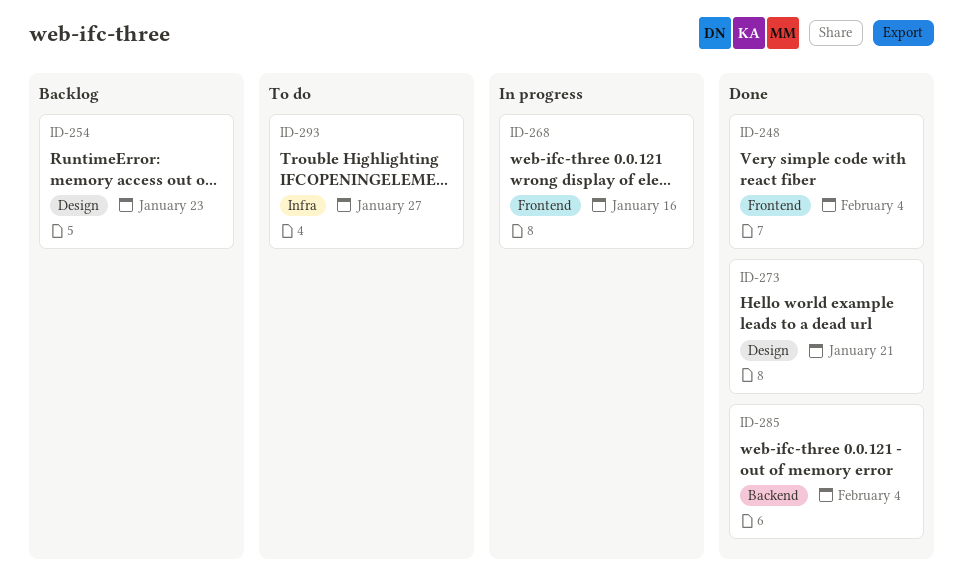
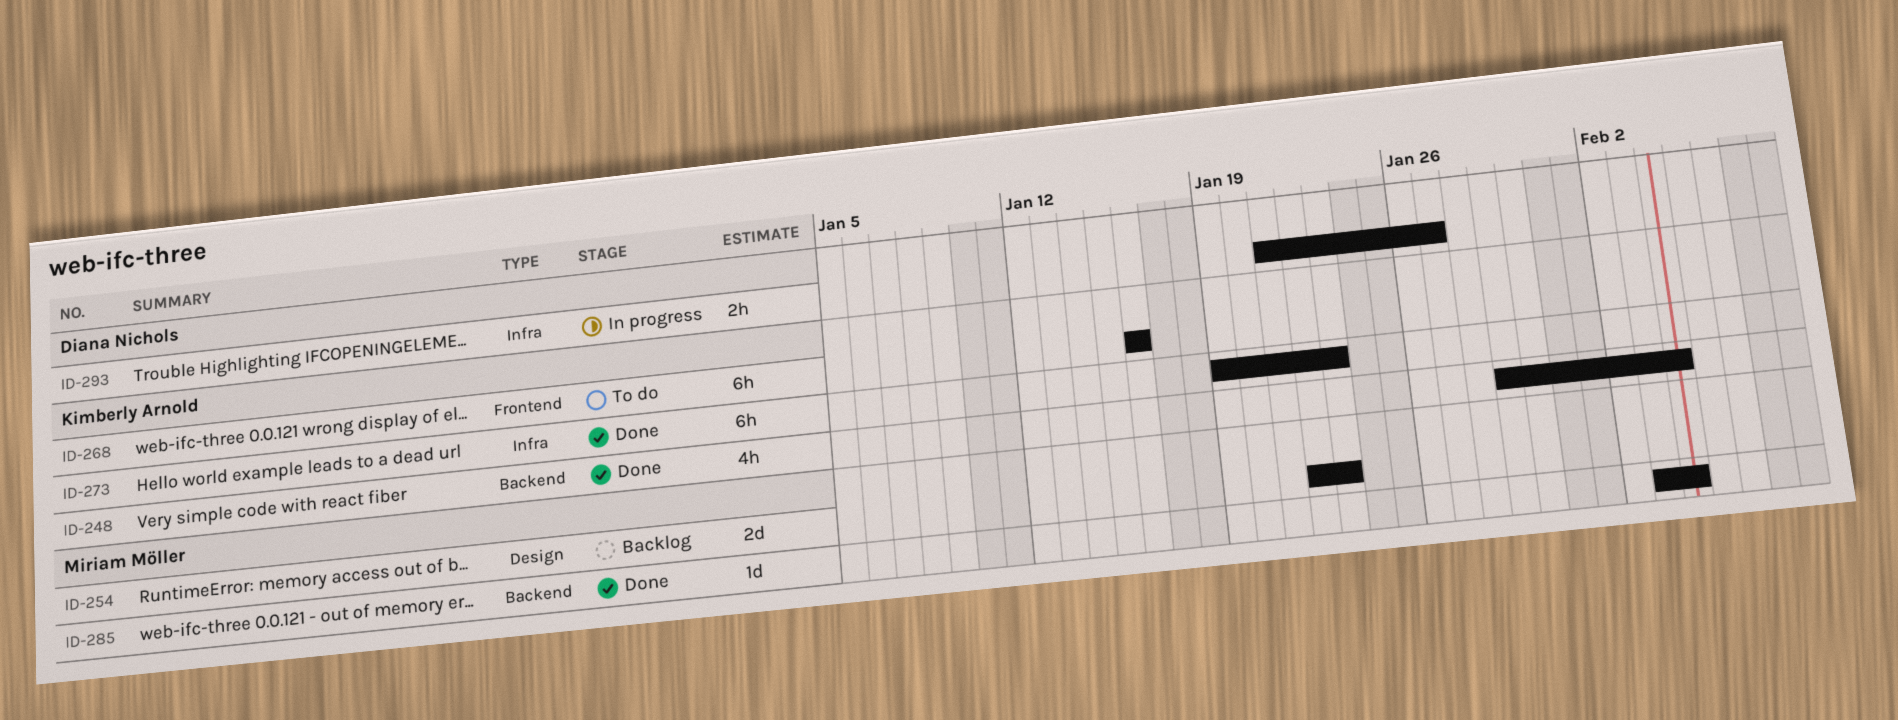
ID-248, label: Frontend -> Backend
ID-268, status: In progress -> To do
ID-273, label: Design -> Infra
ID-273, due: Jan 21 -> Jan 23
ID-293, status: To do -> In progress

